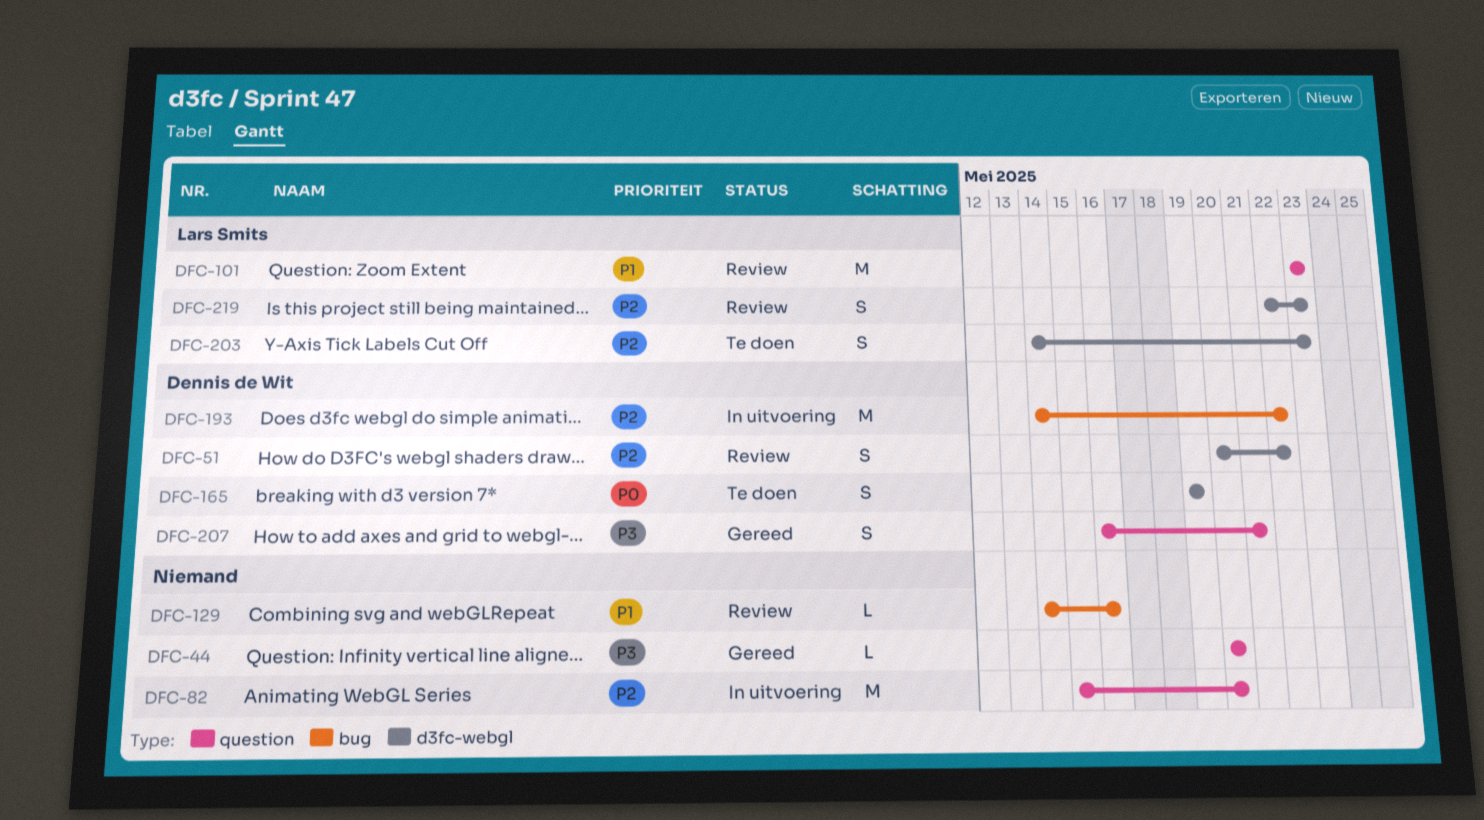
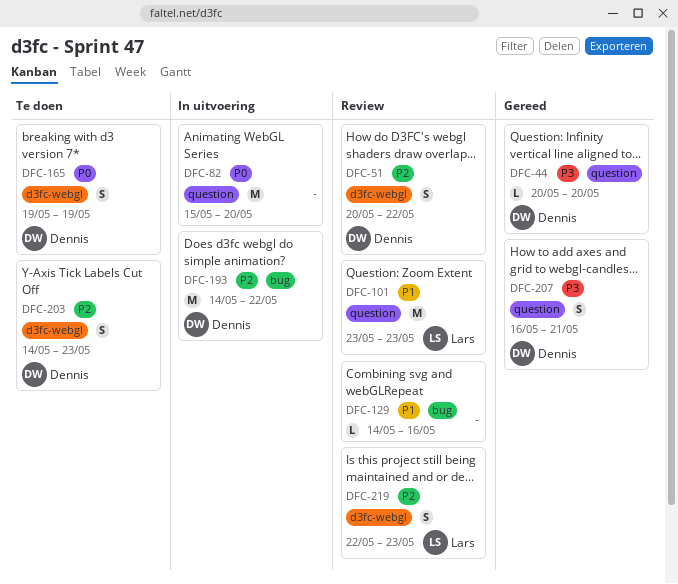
DFC-44, owner: none -> Dennis de Wit
DFC-82, priority: P2 -> P0
DFC-203, owner: Lars Smits -> Dennis de Wit

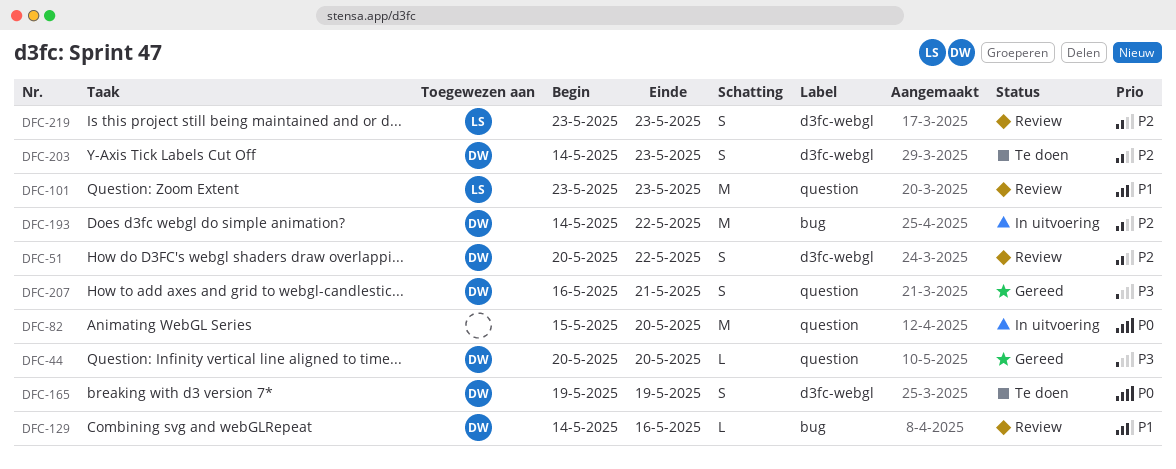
DFC-129, owner: none -> Dennis
DFC-219, start: May 22 -> May 23

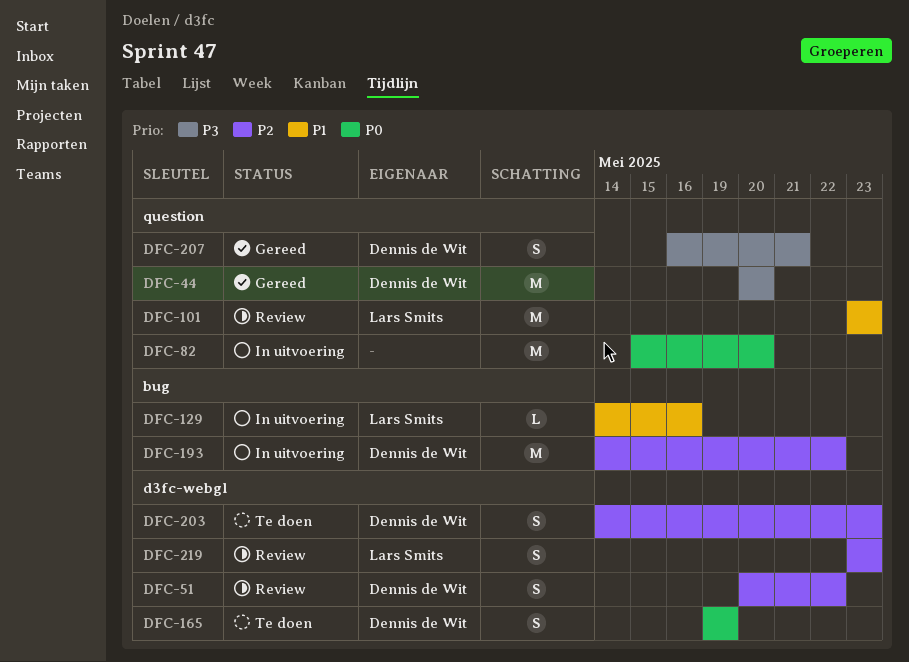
DFC-44, estimate: L -> M
DFC-129, status: Review -> In uitvoering
DFC-129, owner: Dennis de Wit -> Lars Smits

